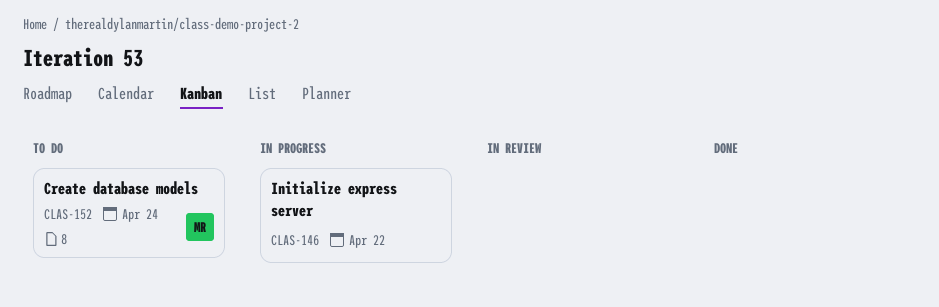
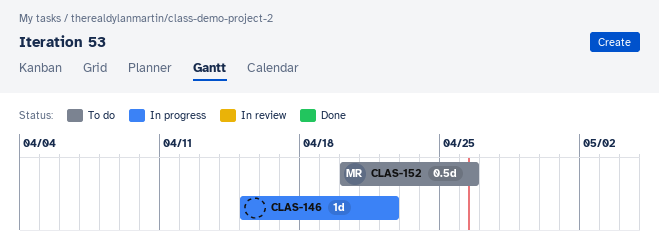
CLAS-152, due: Apr 24 -> Apr 26

